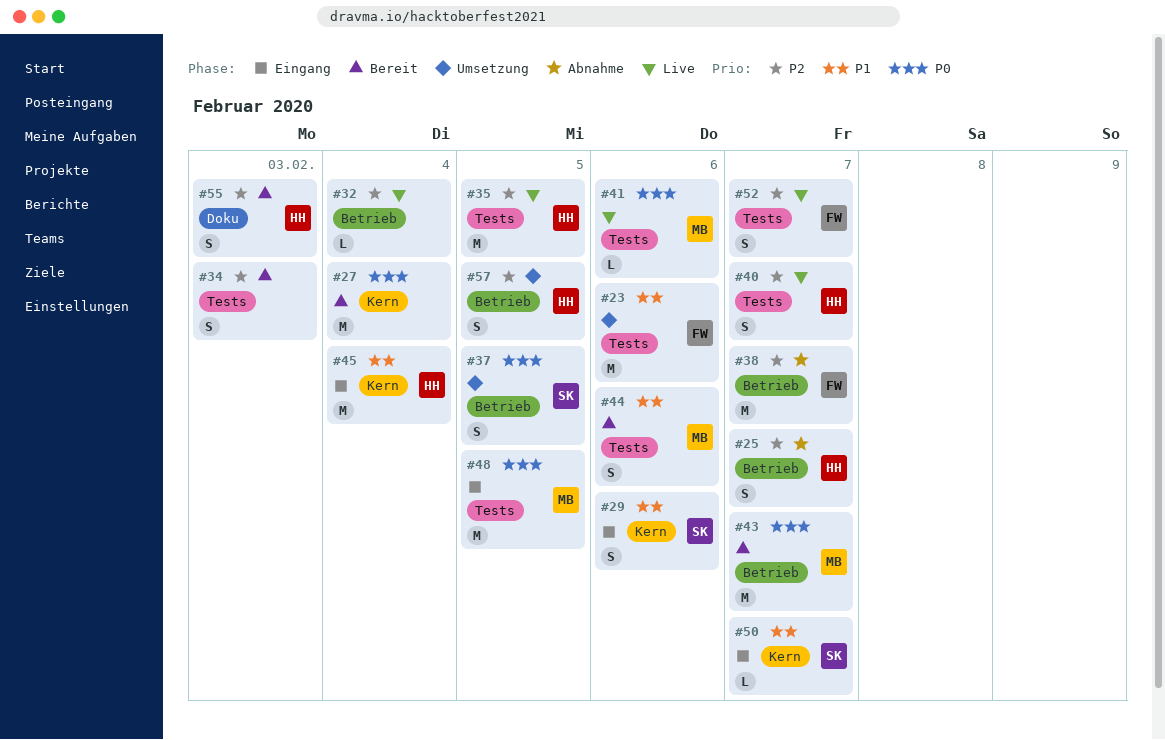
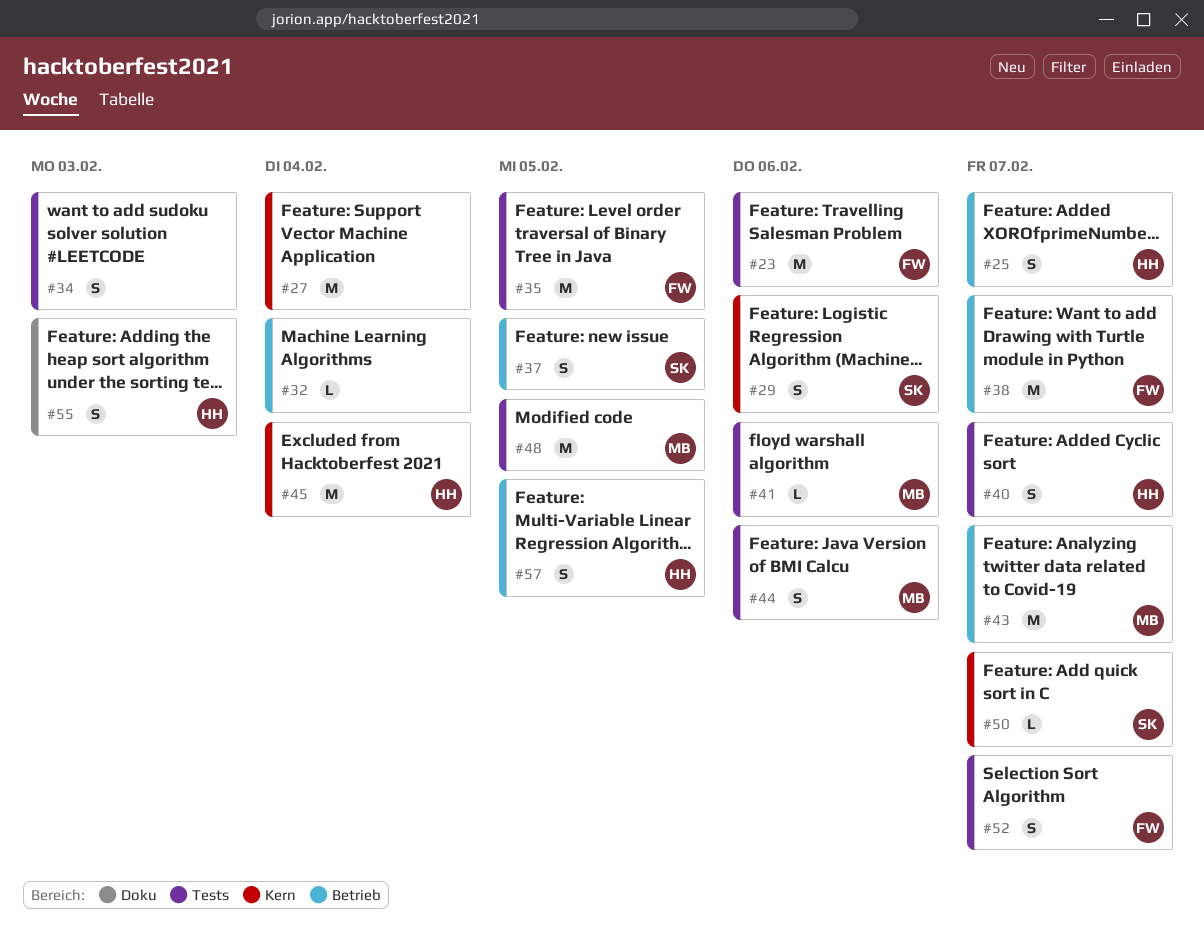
#35, owner: HH -> FW

